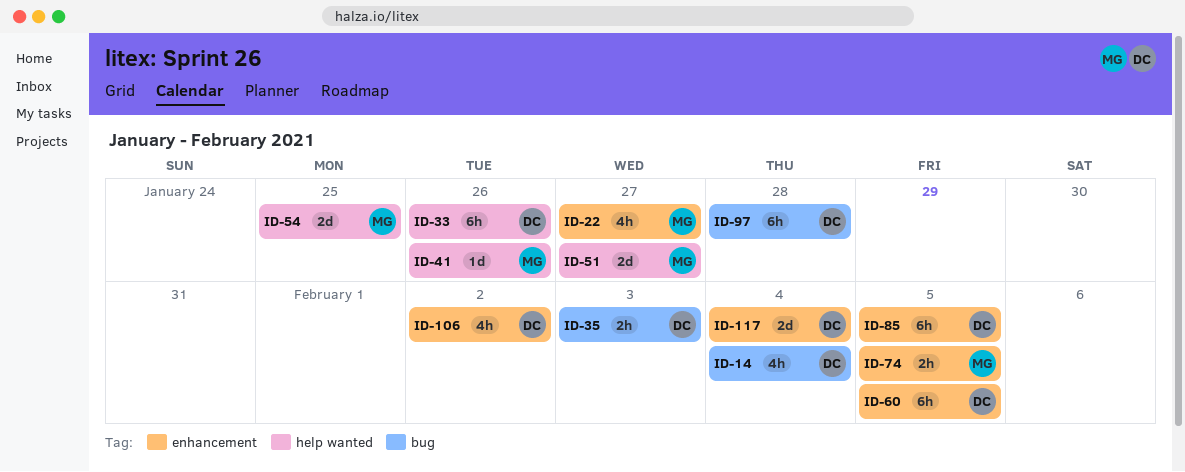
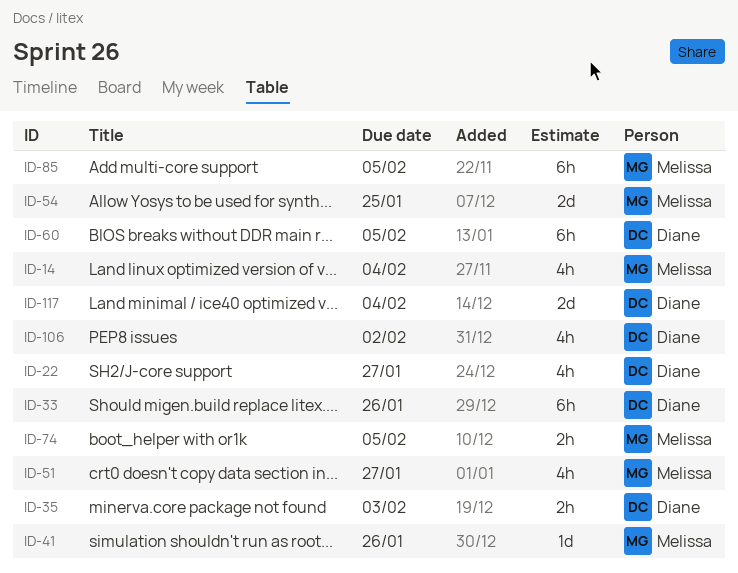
ID-14, owner: Diane -> Melissa
ID-22, owner: Melissa -> Diane
ID-51, estimate: 2d -> 4h
ID-85, owner: Diane -> Melissa
ID-97: present -> none

